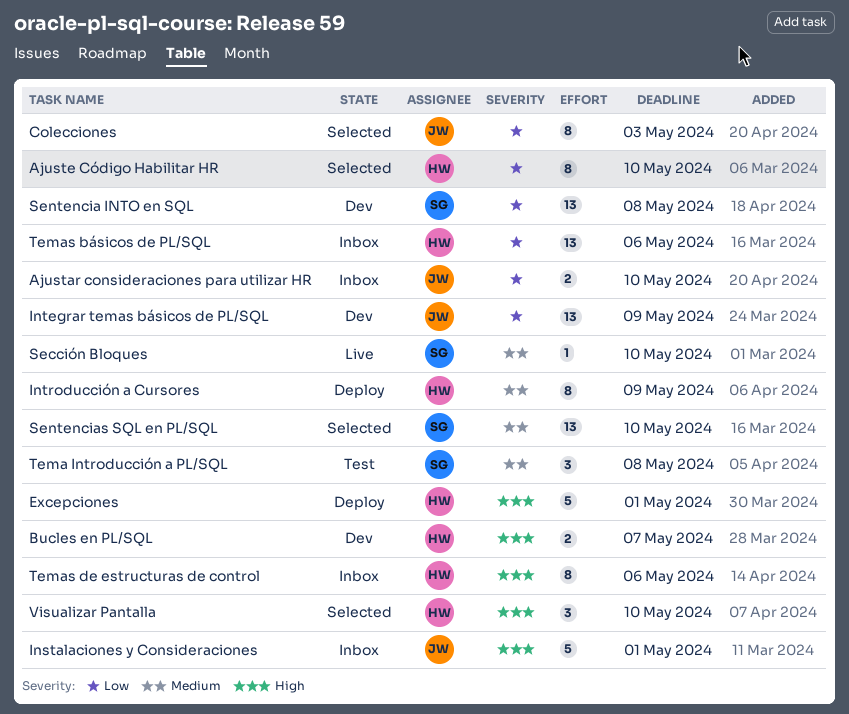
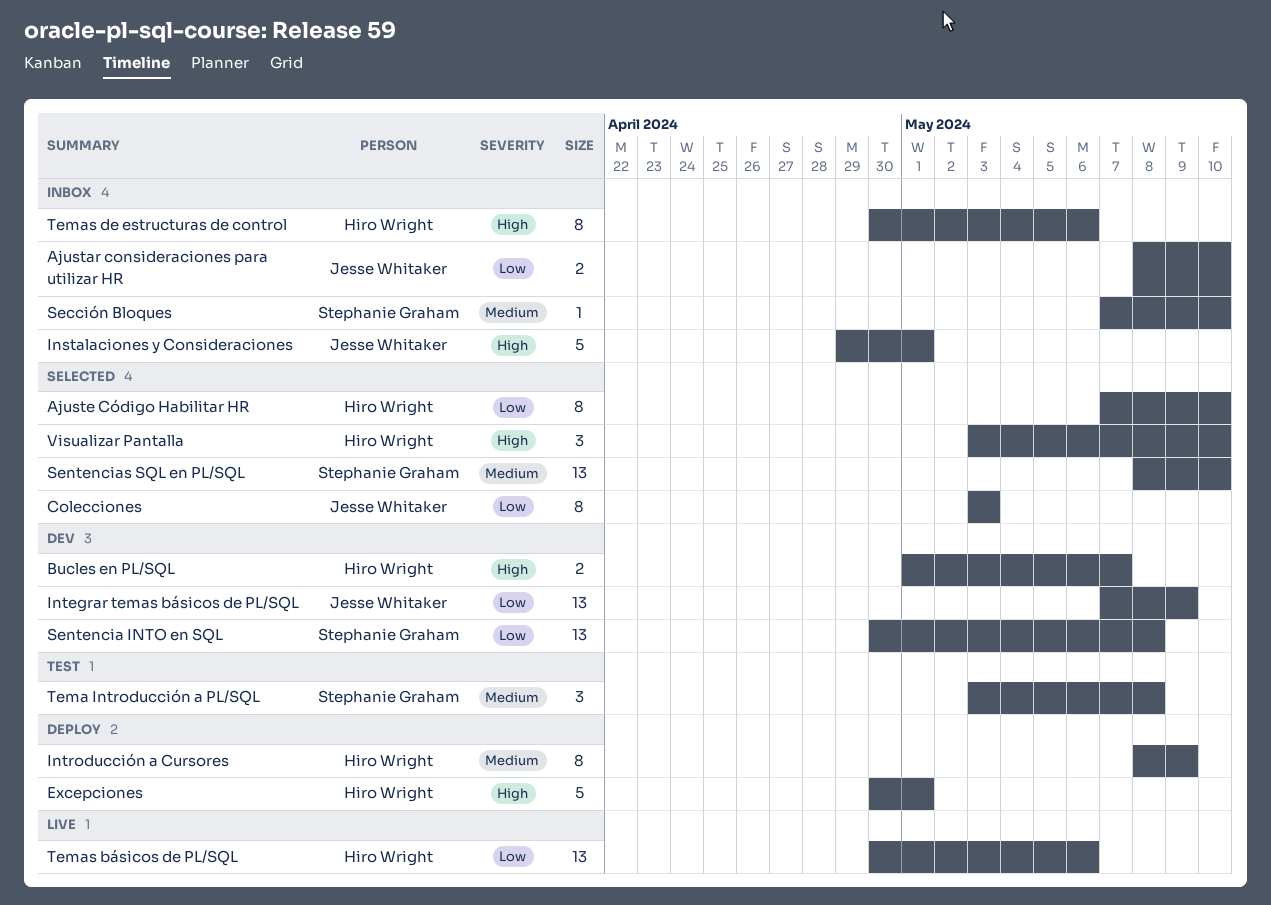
Sección Bloques, status: Live -> Inbox
Temas básicos de PL/SQL, status: Inbox -> Live

